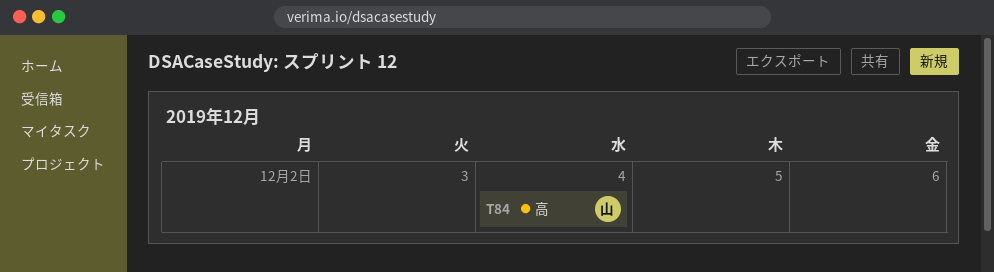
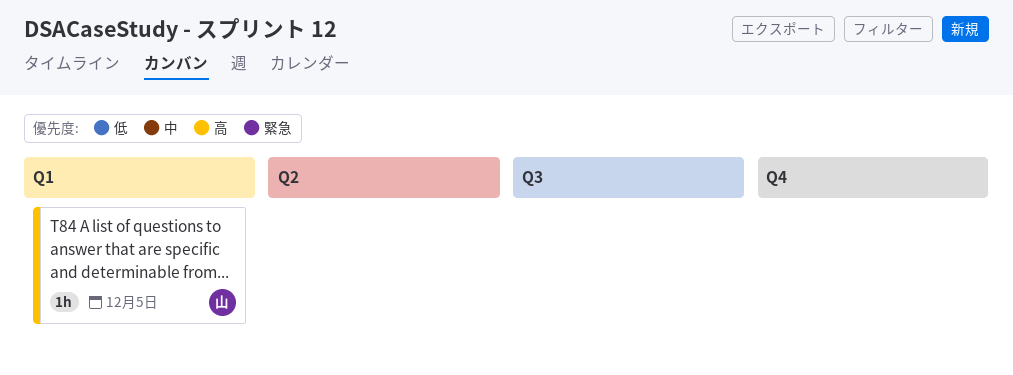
T84, due: Dec 4 -> Dec 5

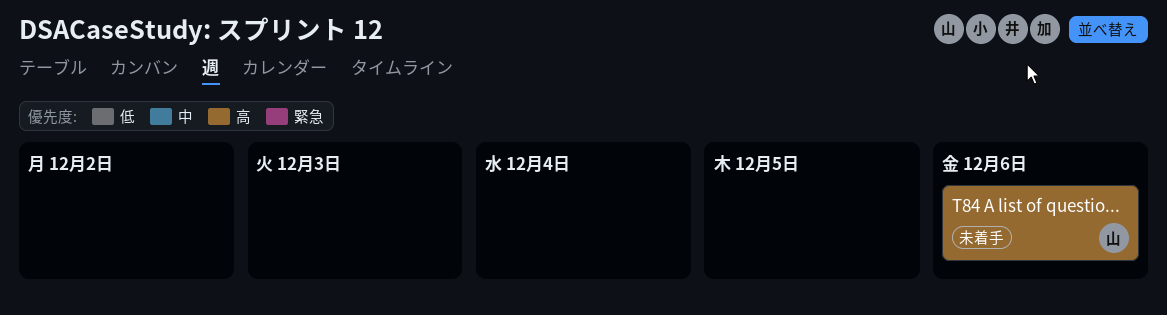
T84, due: Dec 5 -> Dec 6

